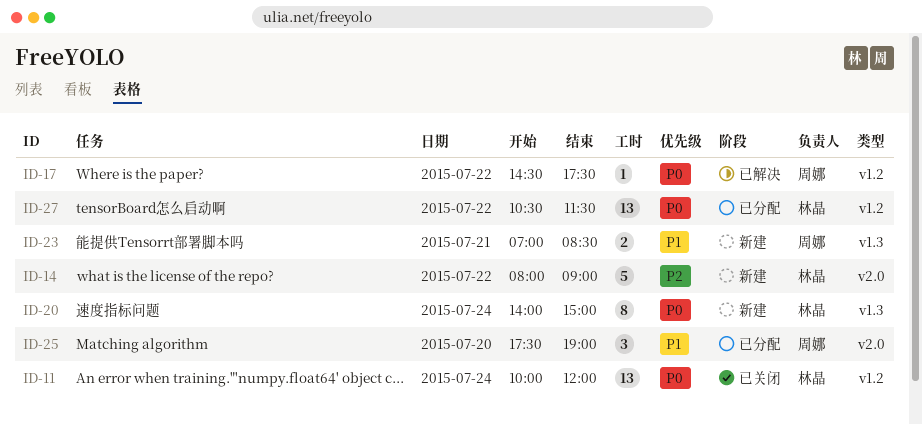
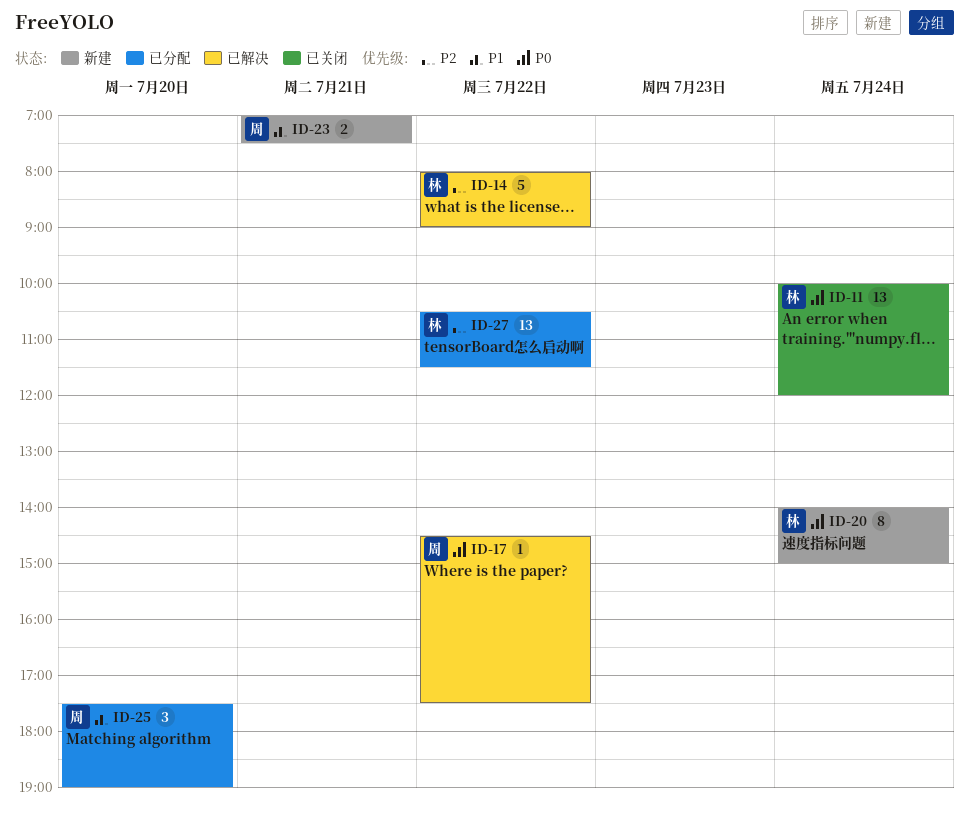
ID-14, status: 新建 -> 已解决
ID-23, ends: 08:30 -> 07:30
ID-27, priority: P0 -> P2

